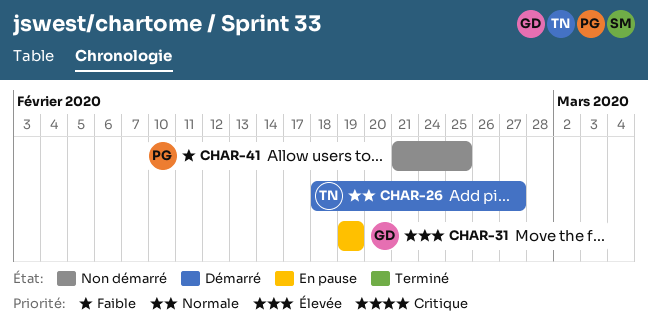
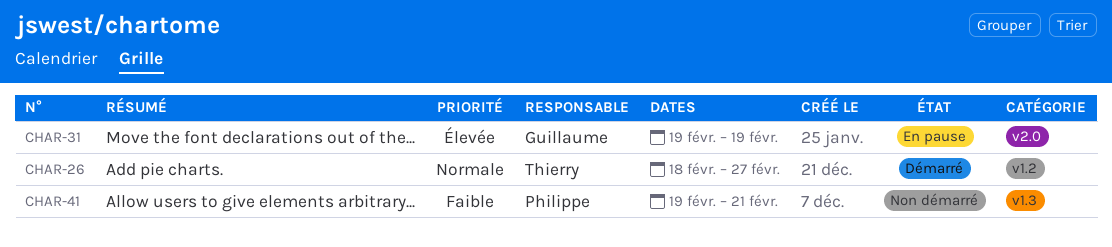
CHAR-41, start: Feb 21 -> Feb 19
CHAR-41, due: Feb 25 -> Feb 21

